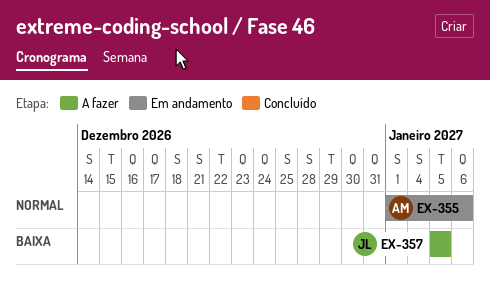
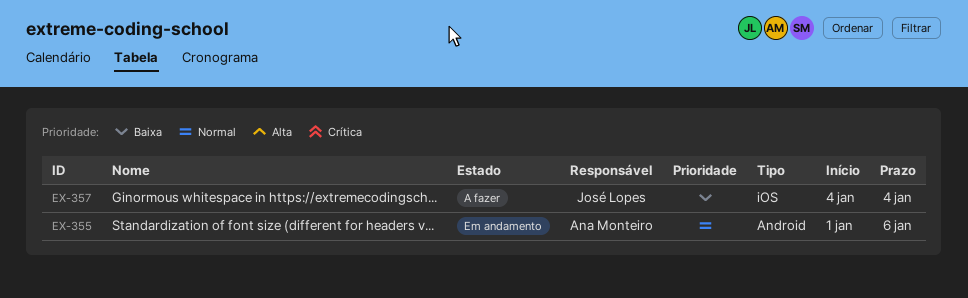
EX-357, start: Jan 5 -> Jan 4
EX-357, due: Jan 5 -> Jan 4

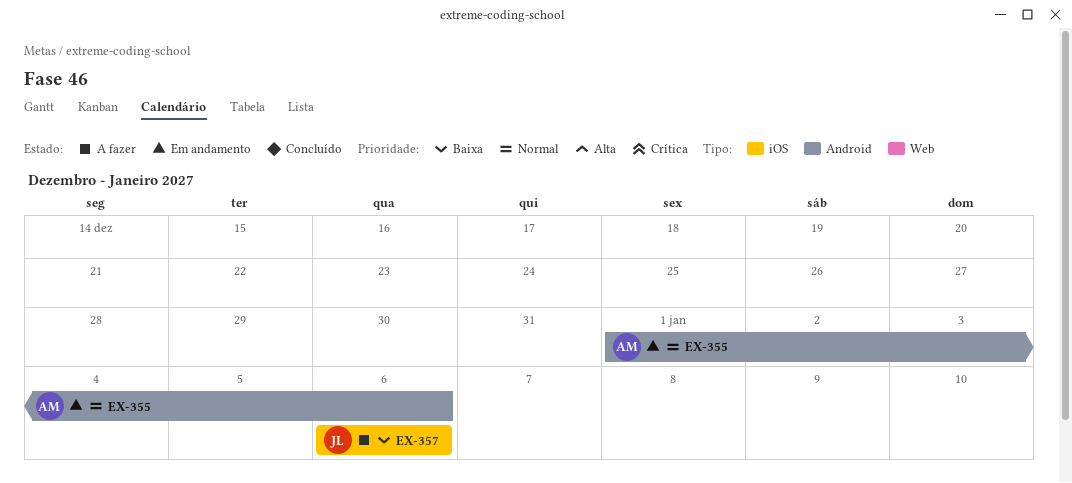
EX-357, start: Jan 4 -> Jan 6
EX-357, due: Jan 4 -> Jan 6

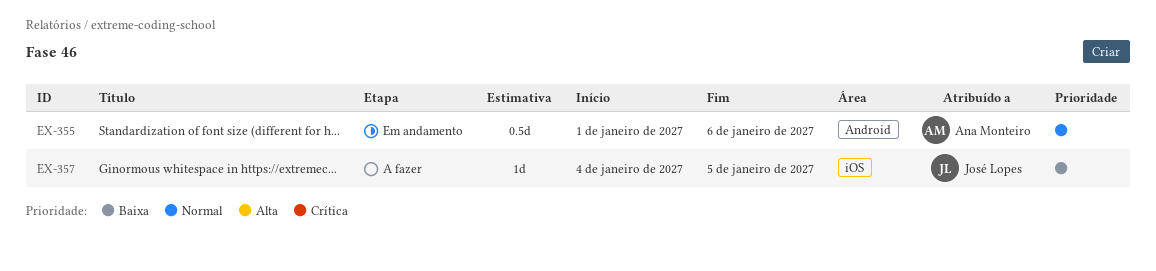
EX-357, start: Jan 6 -> Jan 4
EX-357, due: Jan 6 -> Jan 5

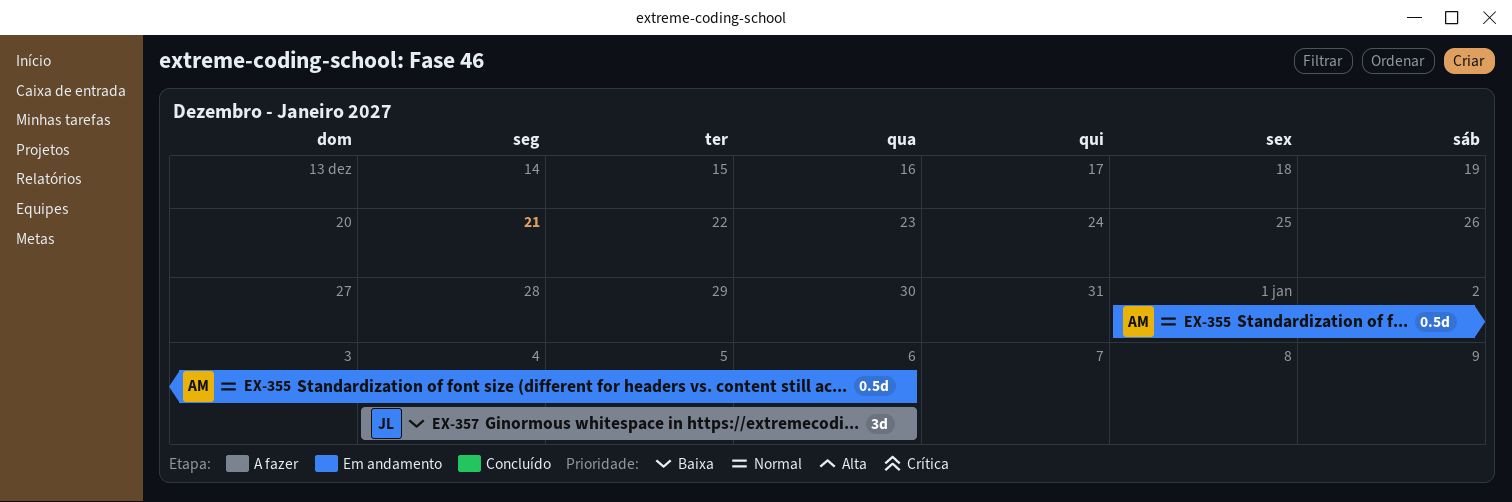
EX-357, estimate: 1d -> 3d
EX-357, due: Jan 5 -> Jan 6

